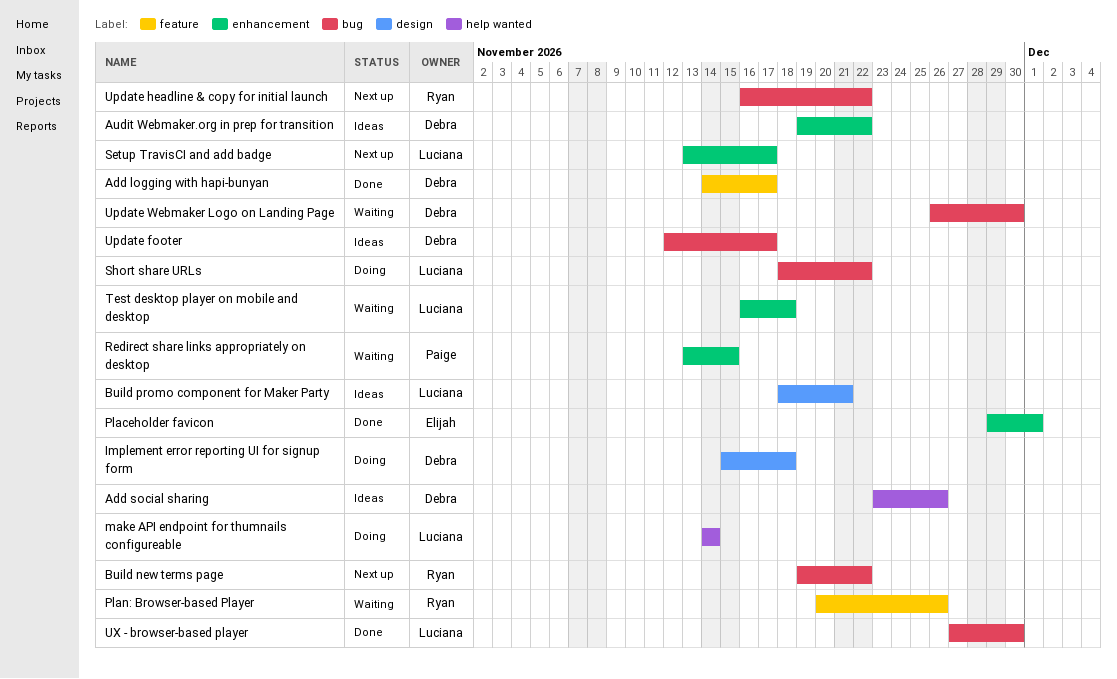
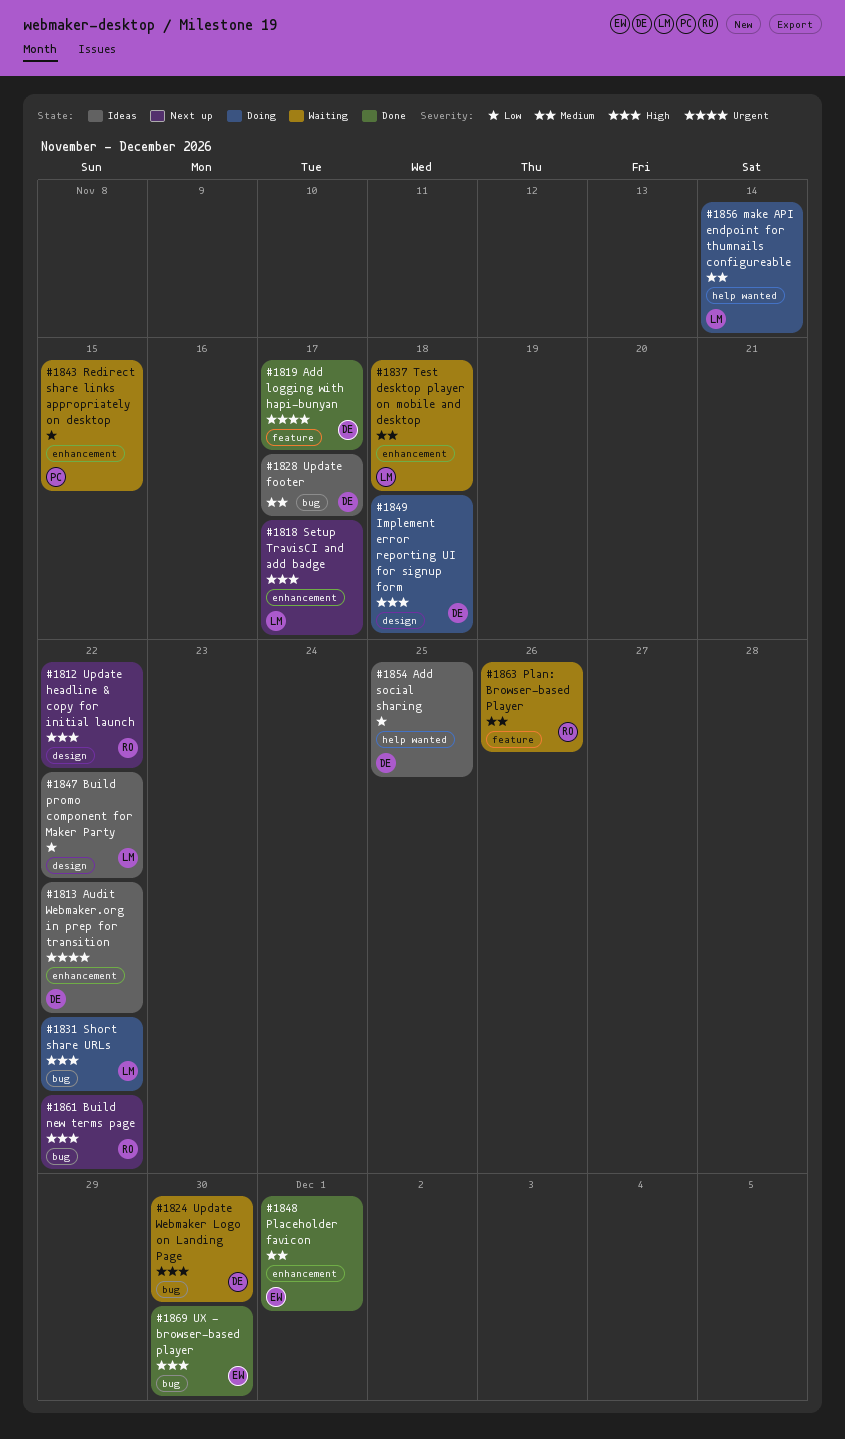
Add social sharing, due: Nov 26 -> Nov 25
Build promo component for Maker Party, due: Nov 21 -> Nov 22
Update headline & copy for initial launch, label: bug -> design
UX - browser-based player, owner: Luciana -> Elijah

